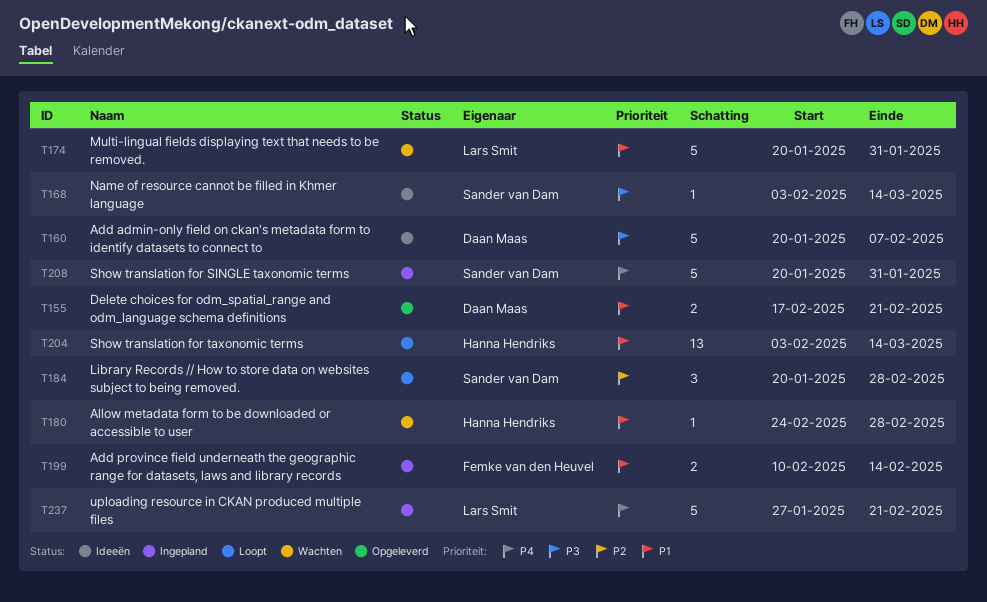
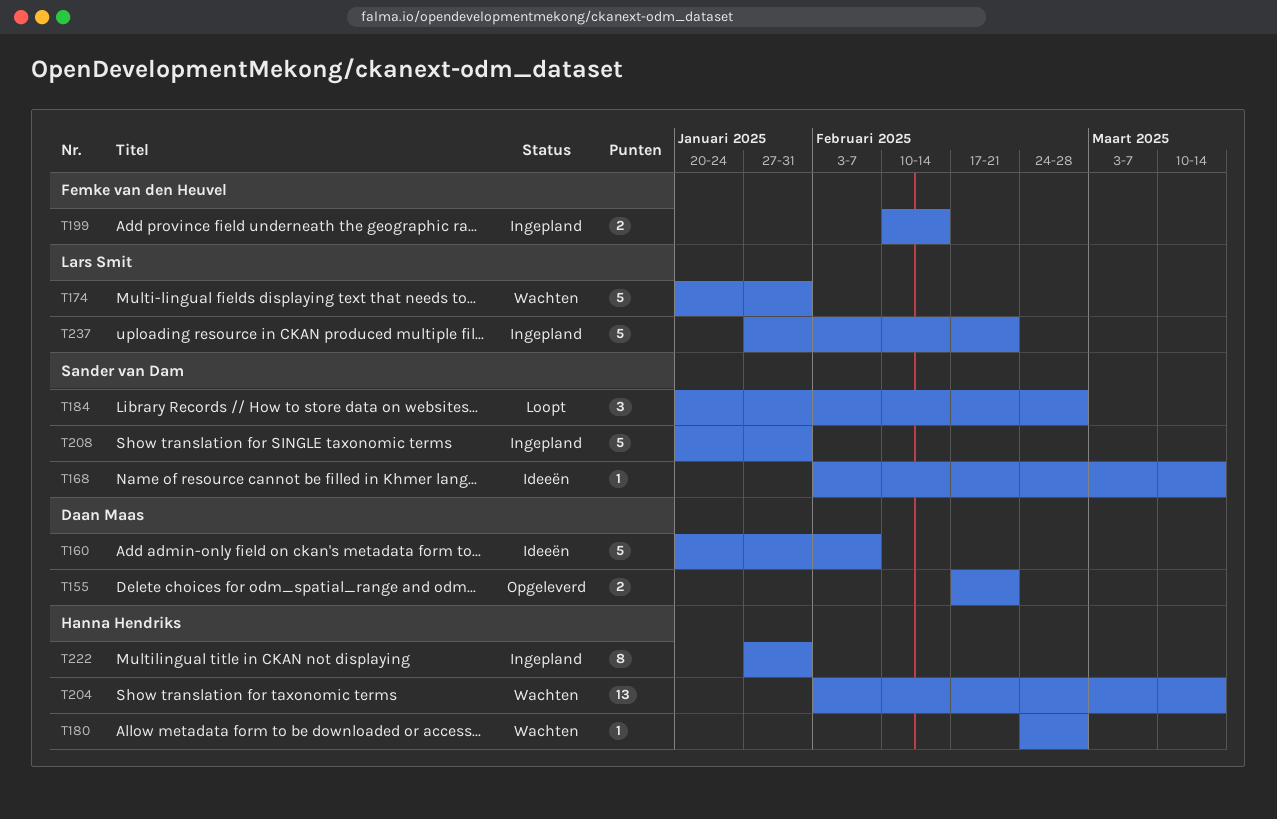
T204, status: Loopt -> Wachten
T222: none -> present

